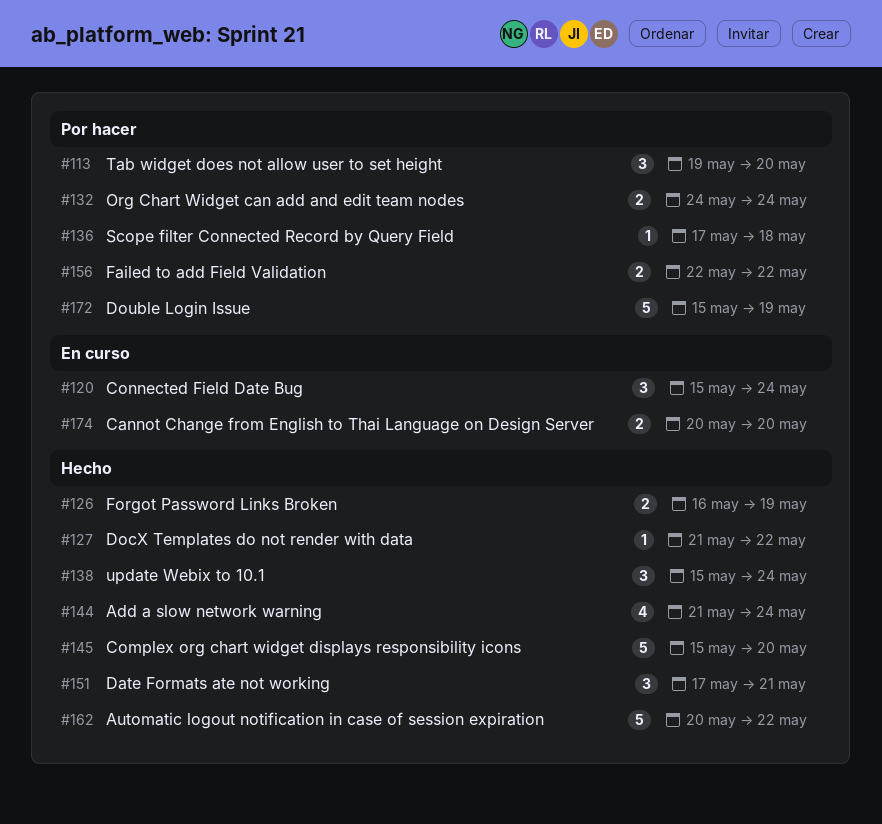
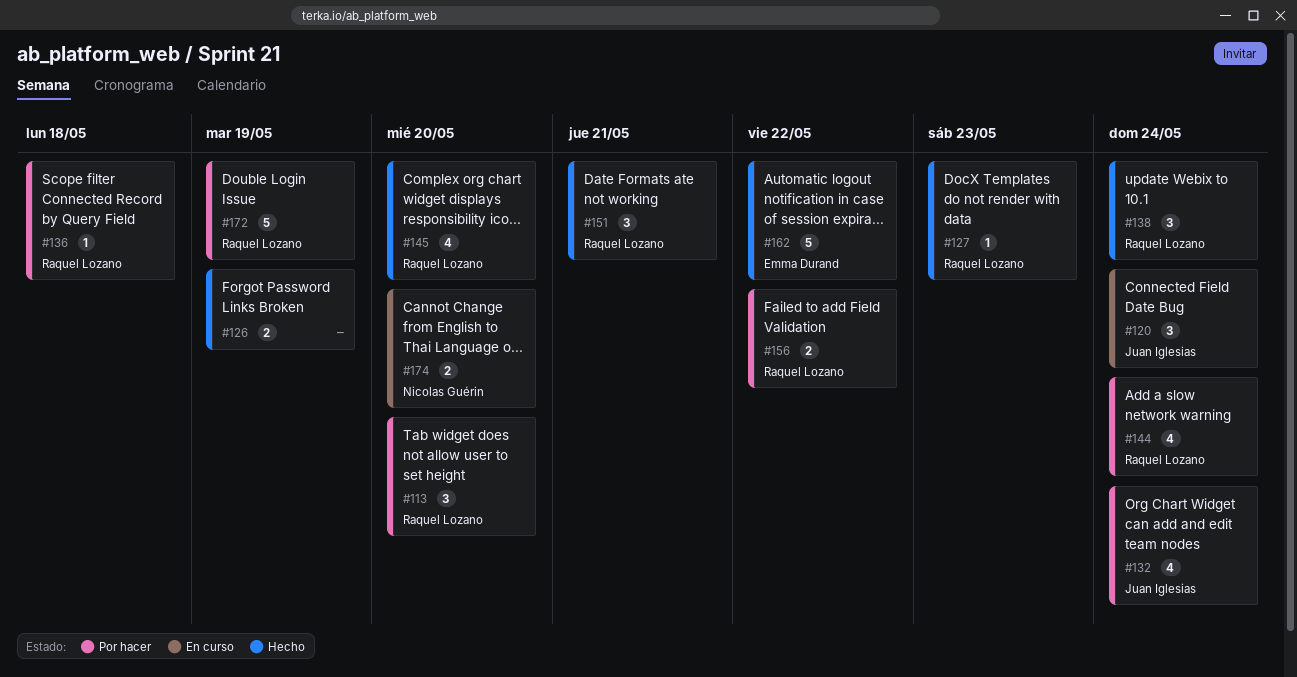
#127, due: May 22 -> May 23
#132, estimate: 2 -> 4
#144, status: Hecho -> Por hacer
#145, estimate: 5 -> 4

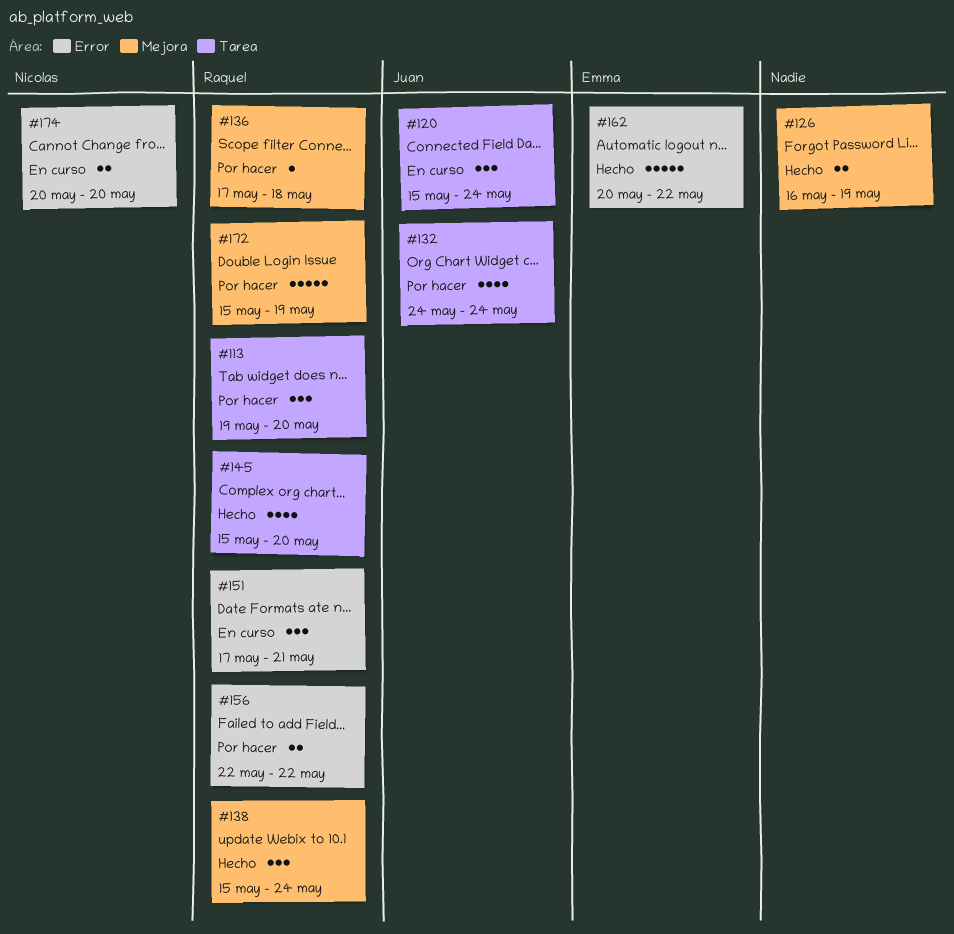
#127: present -> none
#144: present -> none
#151, status: Hecho -> En curso

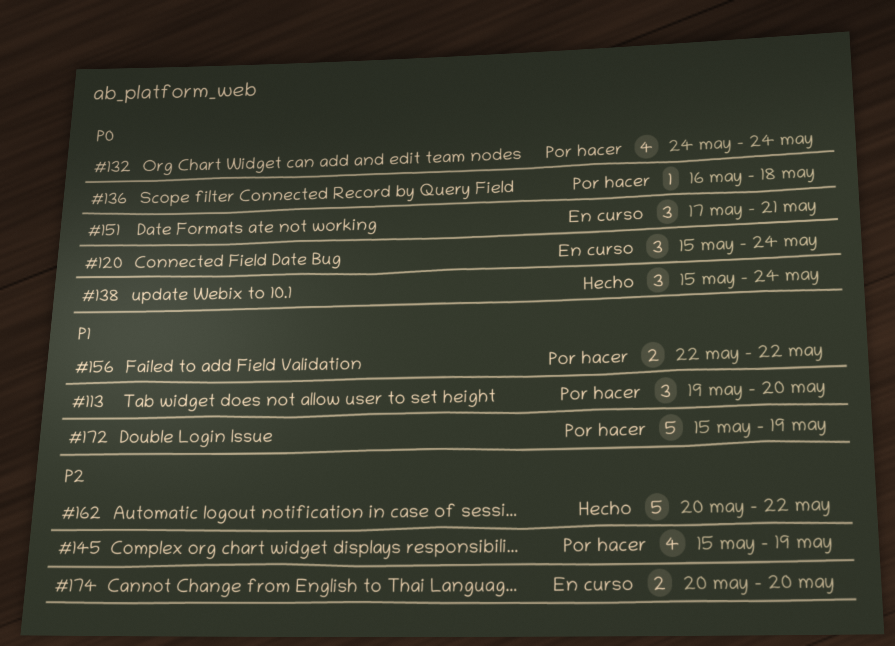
#126: present -> none
#136, start: May 17 -> May 16
#145, status: Hecho -> Por hacer
#145, due: May 20 -> May 19

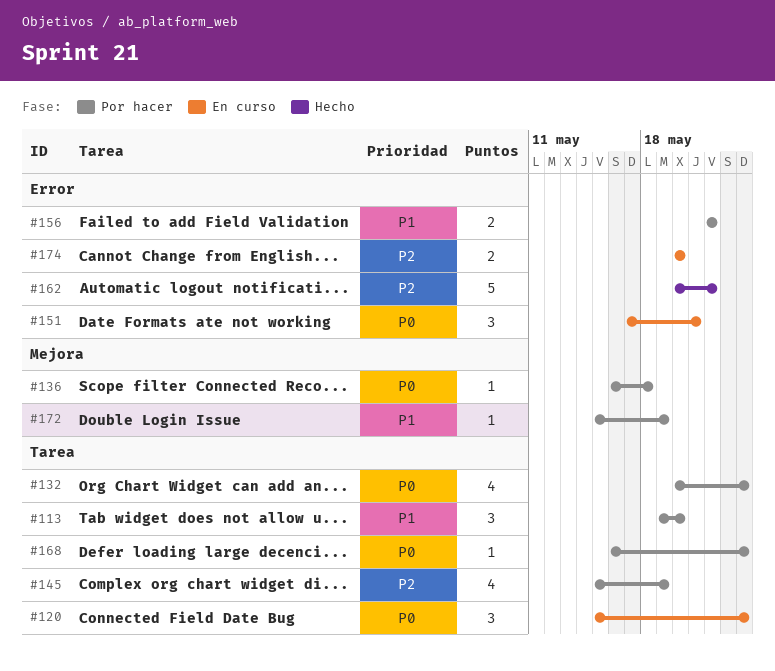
#132, start: May 24 -> May 20
#138: present -> none
#168: none -> present
#172, estimate: 5 -> 1

